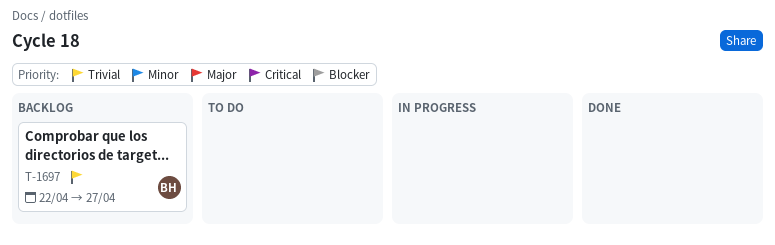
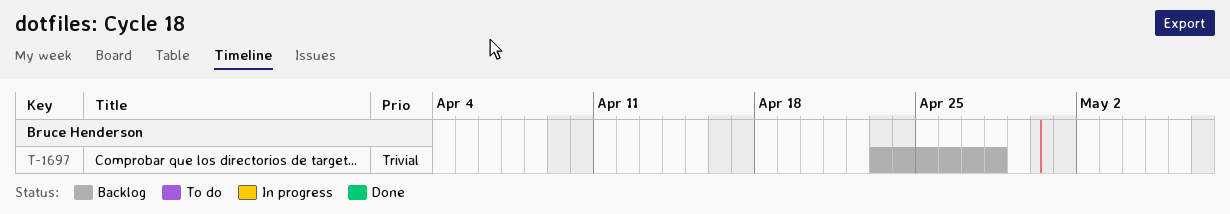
T-1697, start: Apr 22 -> Apr 23
T-1697, due: Apr 27 -> Apr 28

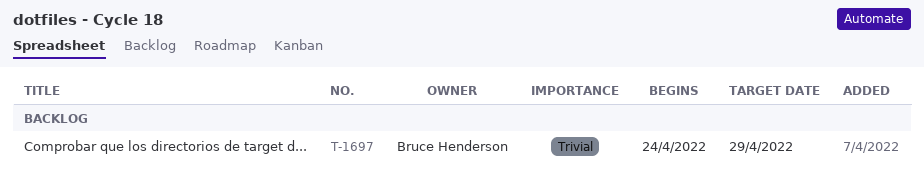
T-1697, start: Apr 23 -> Apr 24
T-1697, due: Apr 28 -> Apr 29

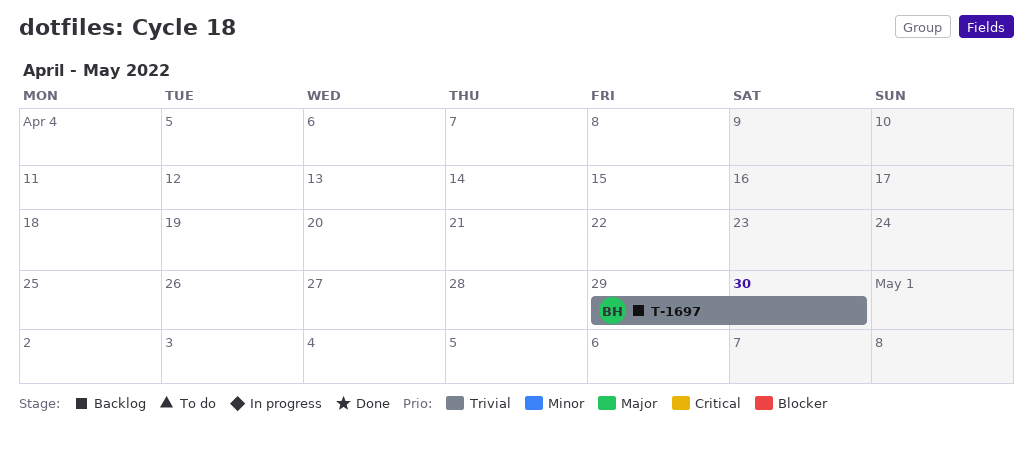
T-1697, start: Apr 24 -> Apr 29
T-1697, due: Apr 29 -> Apr 30

